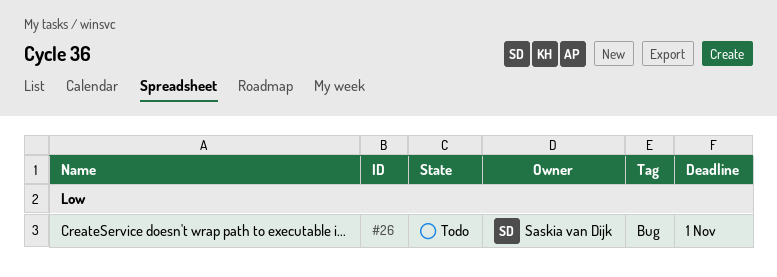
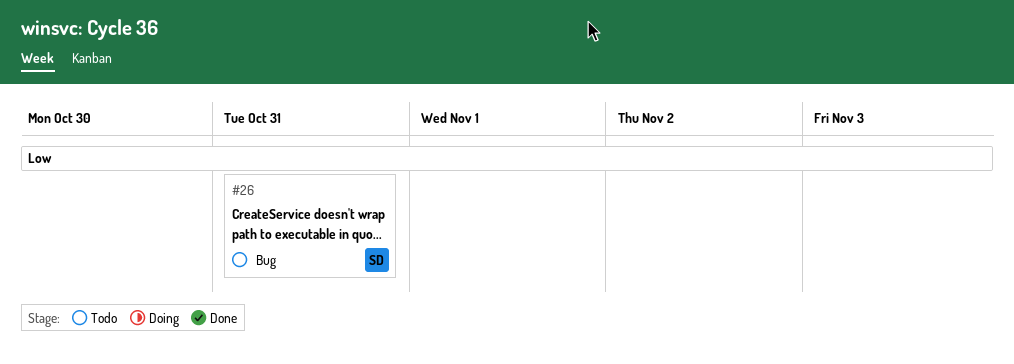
#26, due: Nov 1 -> Oct 31

